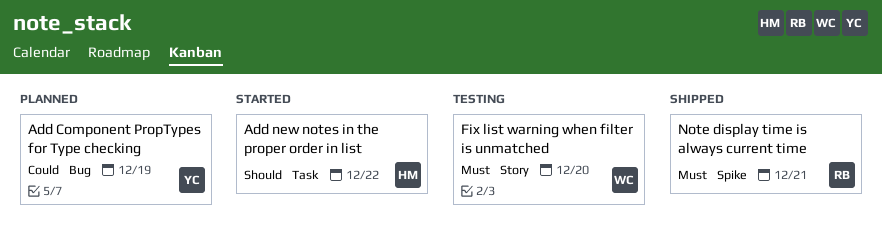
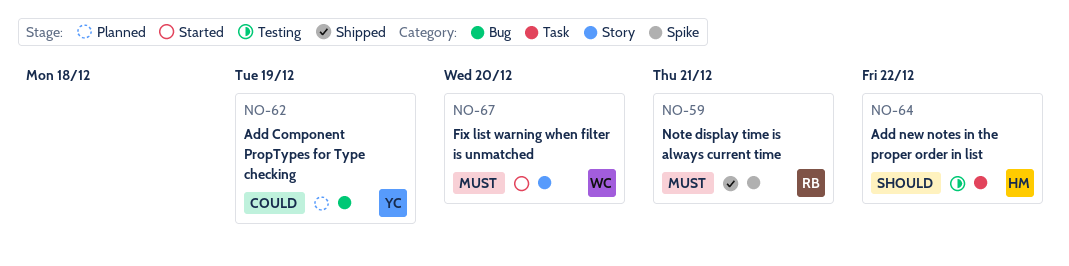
Add new notes in the proper order in list, status: Started -> Testing
Fix list warning when filter is unmatched, status: Testing -> Started

